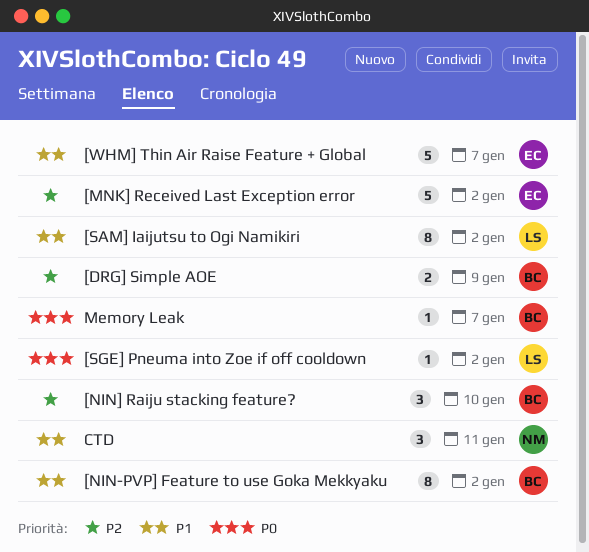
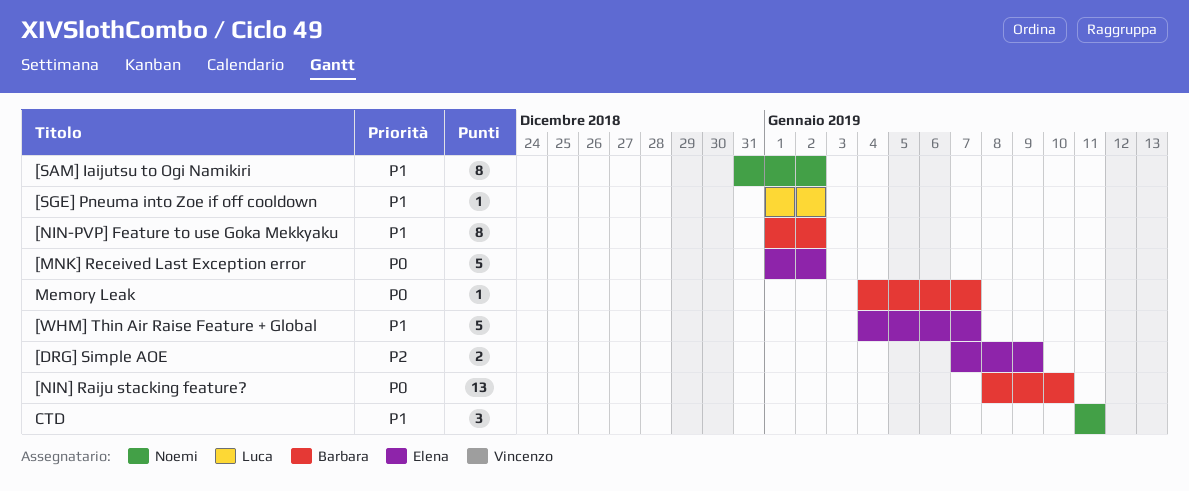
[DRG] Simple AOE, owner: Barbara -> Elena
[MNK] Received Last Exception error, priority: P2 -> P0
[NIN] Raiju stacking feature?, priority: P2 -> P0
[NIN] Raiju stacking feature?, estimate: 3 -> 13
[SAM] Iaijutsu to Ogi Namikiri, owner: Luca -> Noemi
[SGE] Pneuma into Zoe if off cooldown, priority: P0 -> P1

